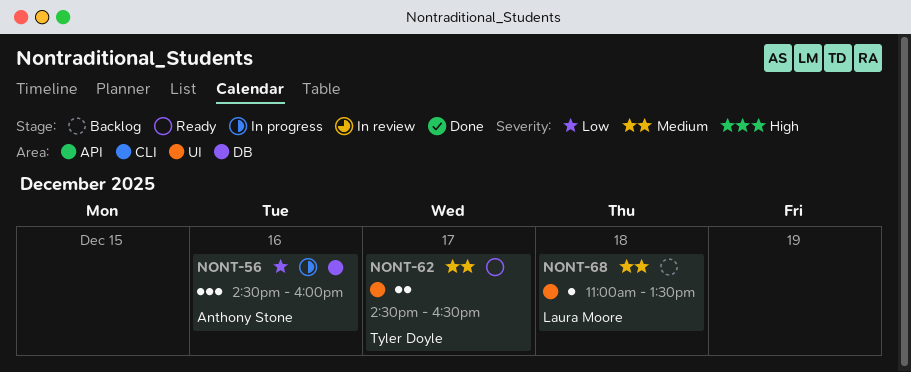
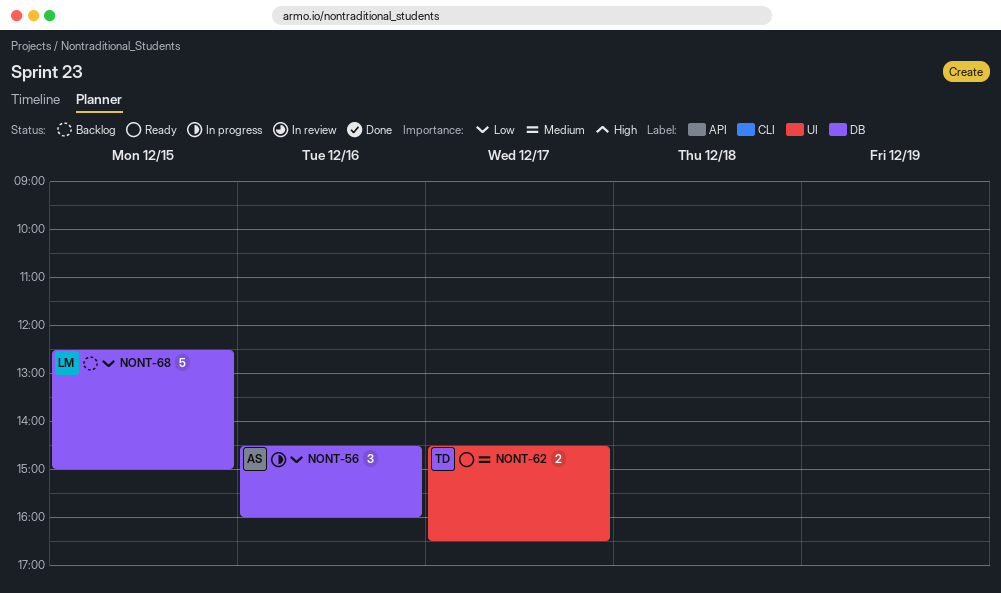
NONT-68, priority: Medium -> Low
NONT-68, label: UI -> DB
NONT-68, estimate: 1 -> 5
NONT-68, day: Dec 18 -> Dec 15
NONT-68, begins: 11:00 -> 12:30
NONT-68, ends: 13:30 -> 15:00

